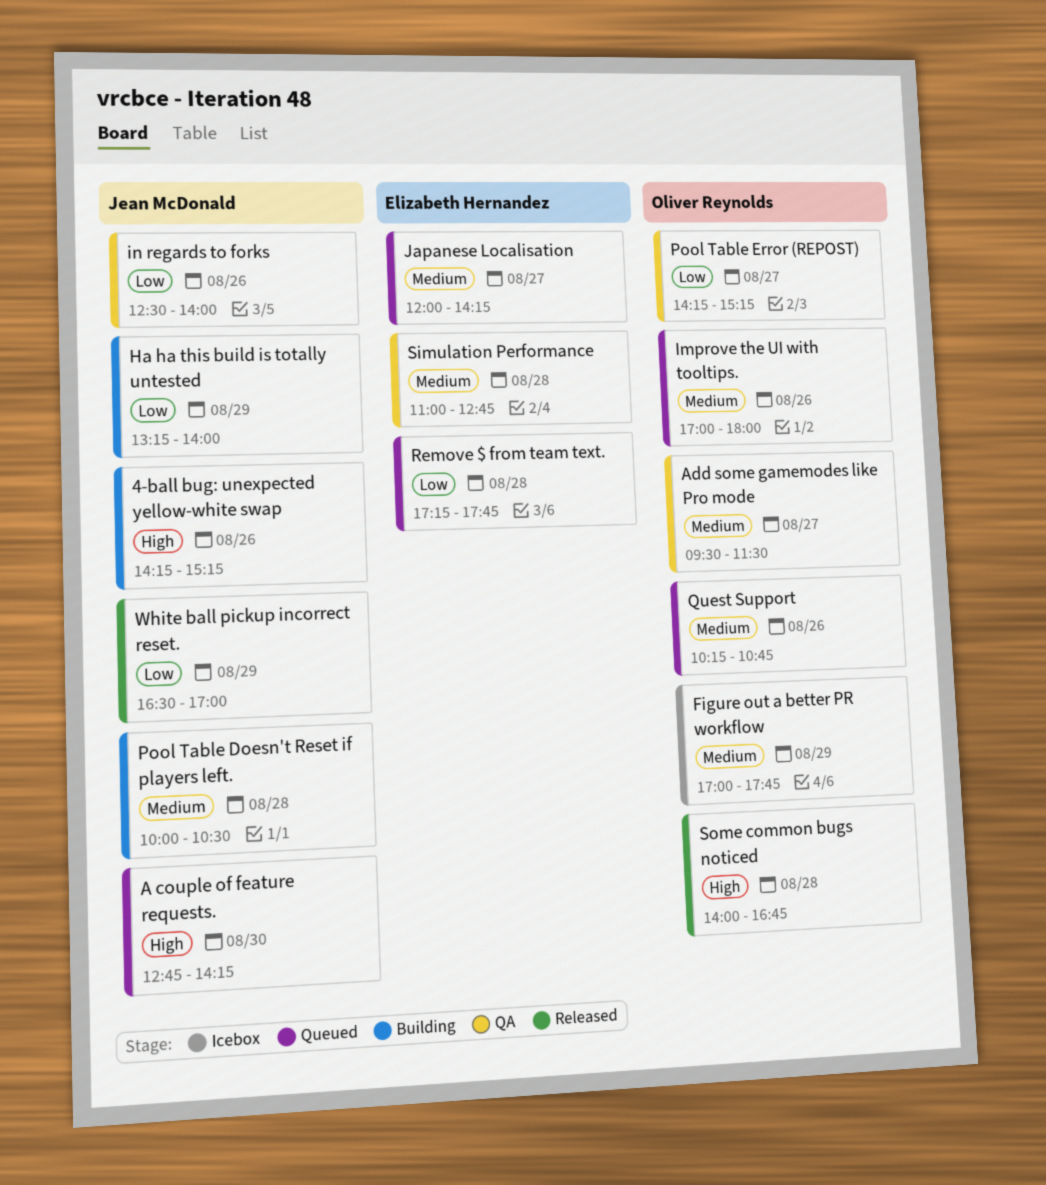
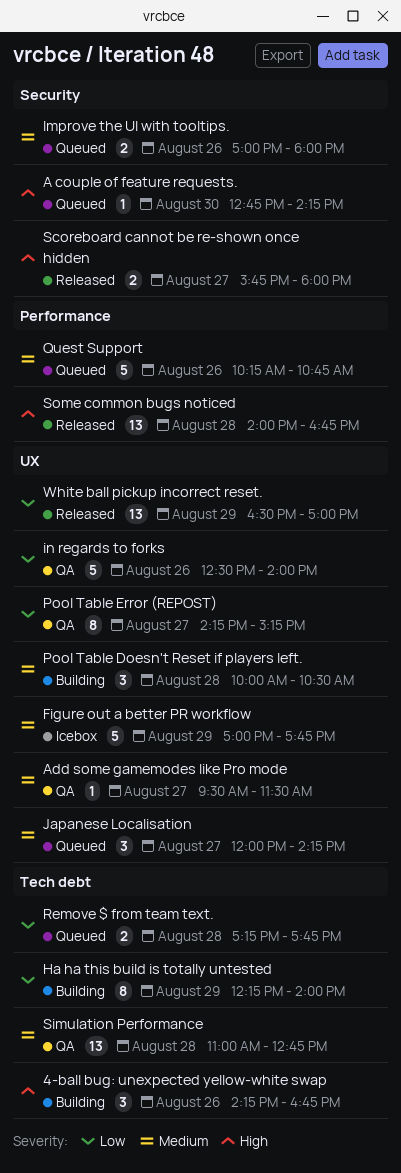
4-ball bug: unexpected yellow-white swap, ends: 15:15 -> 16:45
Ha ha this build is totally untested, begins: 13:15 -> 12:15
Scoreboard cannot be re-shown once hidden: none -> present

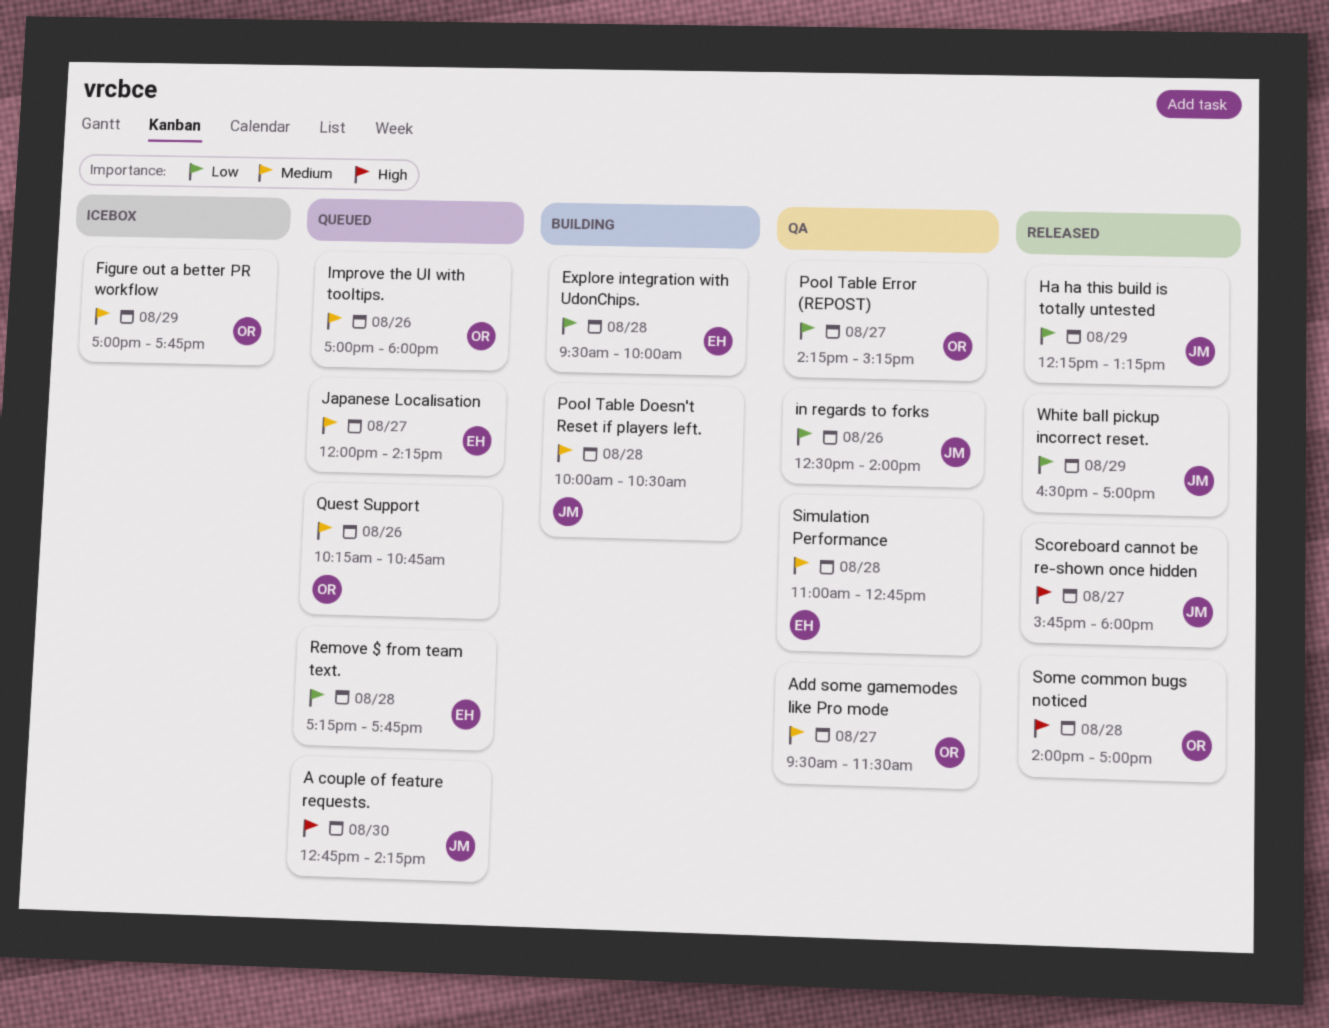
4-ball bug: unexpected yellow-white swap: present -> none
Explore integration with UdonChips.: none -> present
Ha ha this build is totally untested, status: Building -> Released
Ha ha this build is totally untested, ends: 14:00 -> 13:15
Some common bugs noticed, ends: 16:45 -> 17:00

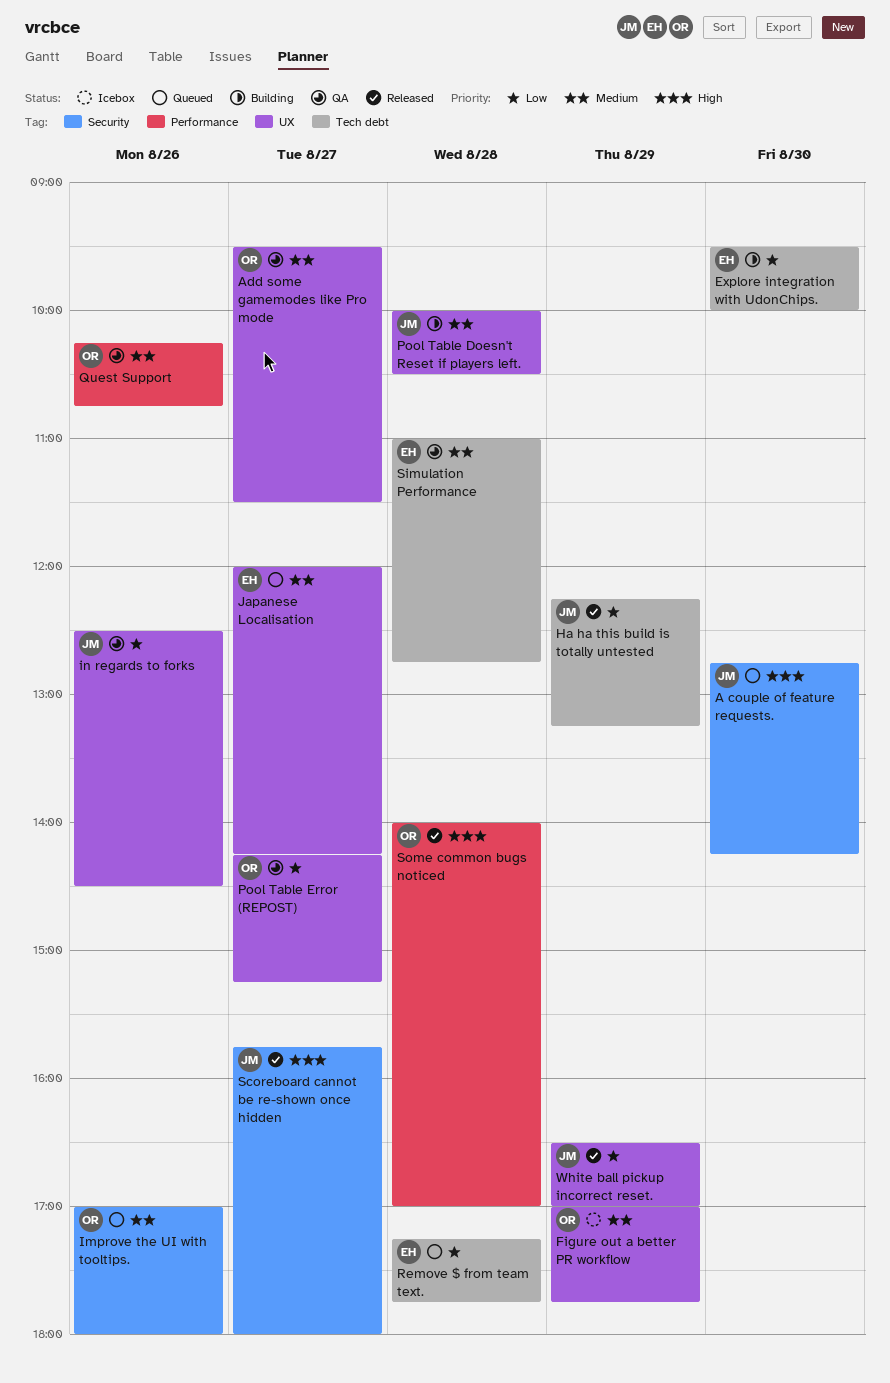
Explore integration with UdonChips., day: Aug 28 -> Aug 30
in regards to forks, ends: 14:00 -> 14:30
Quest Support, status: Queued -> QA

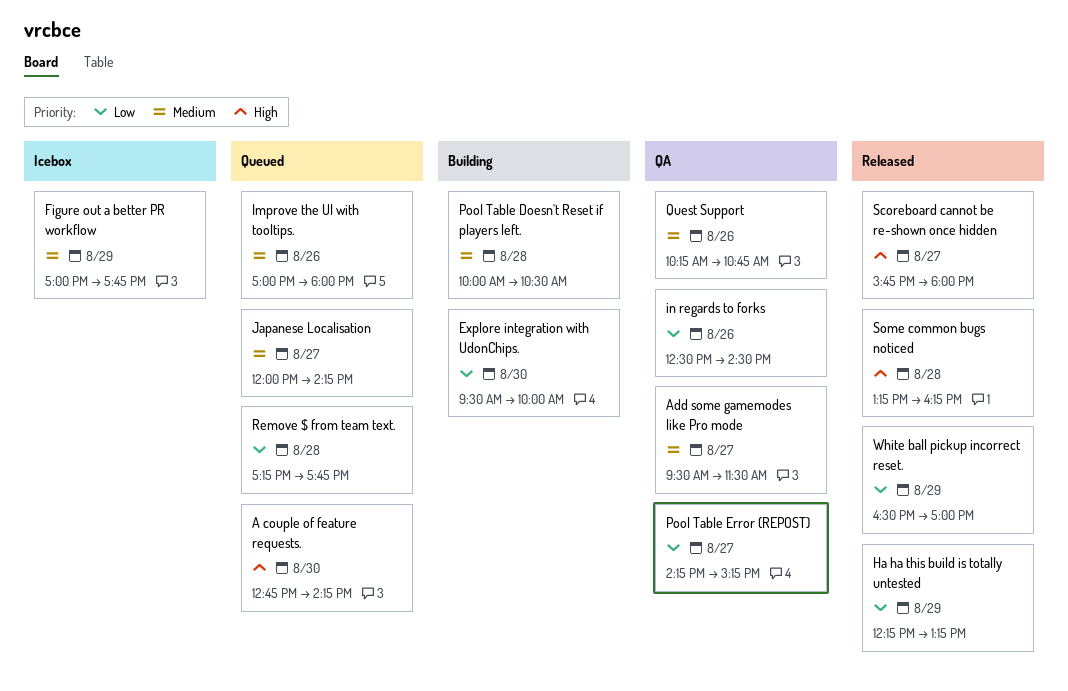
Simulation Performance: present -> none
Some common bugs noticed, begins: 14:00 -> 13:15
Some common bugs noticed, ends: 17:00 -> 16:15

